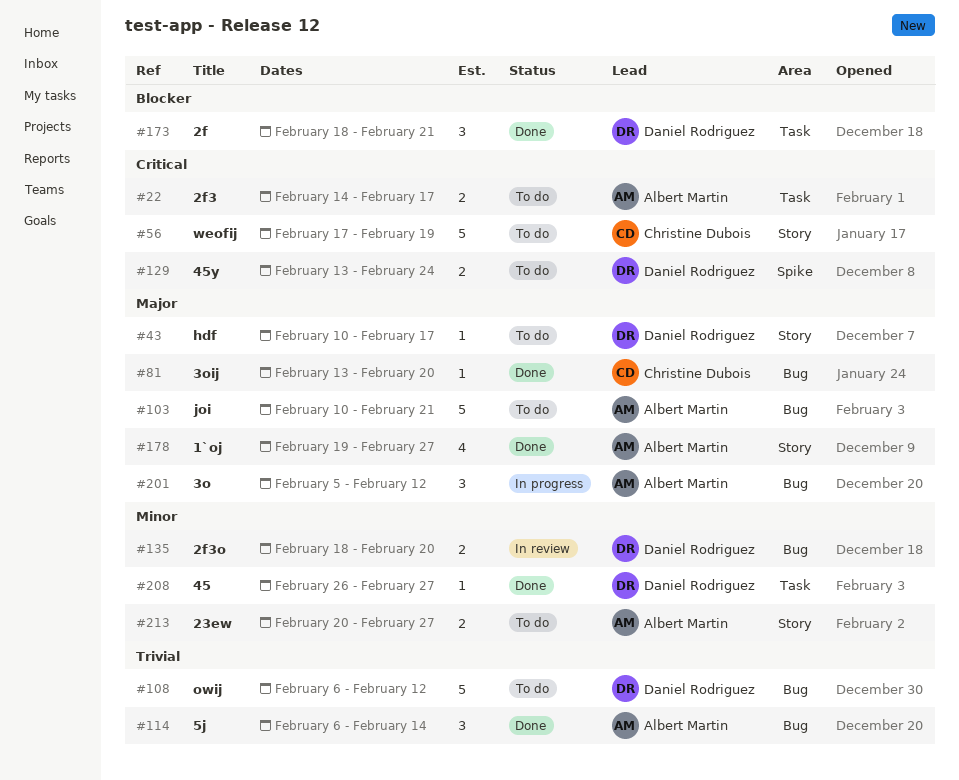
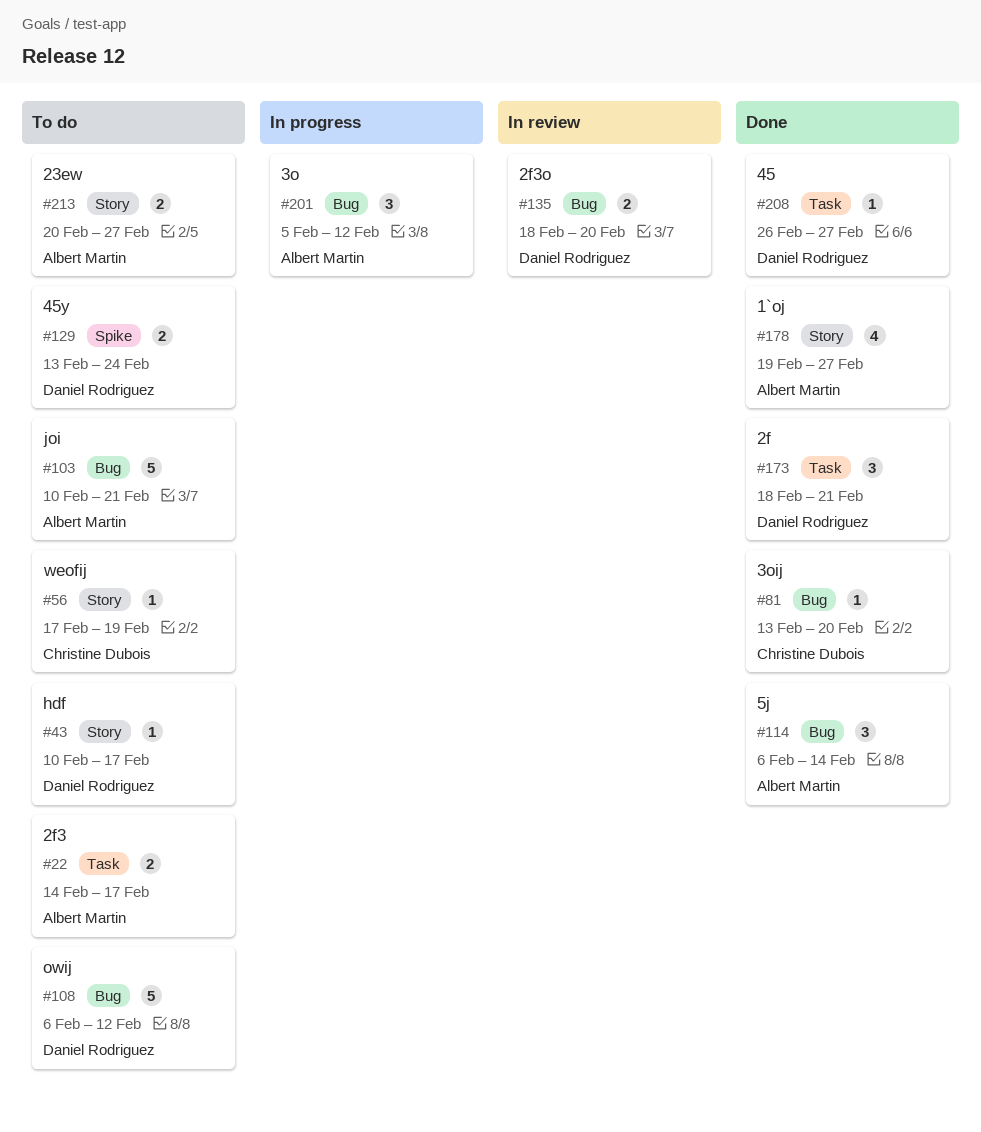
#56, estimate: 5 -> 1

